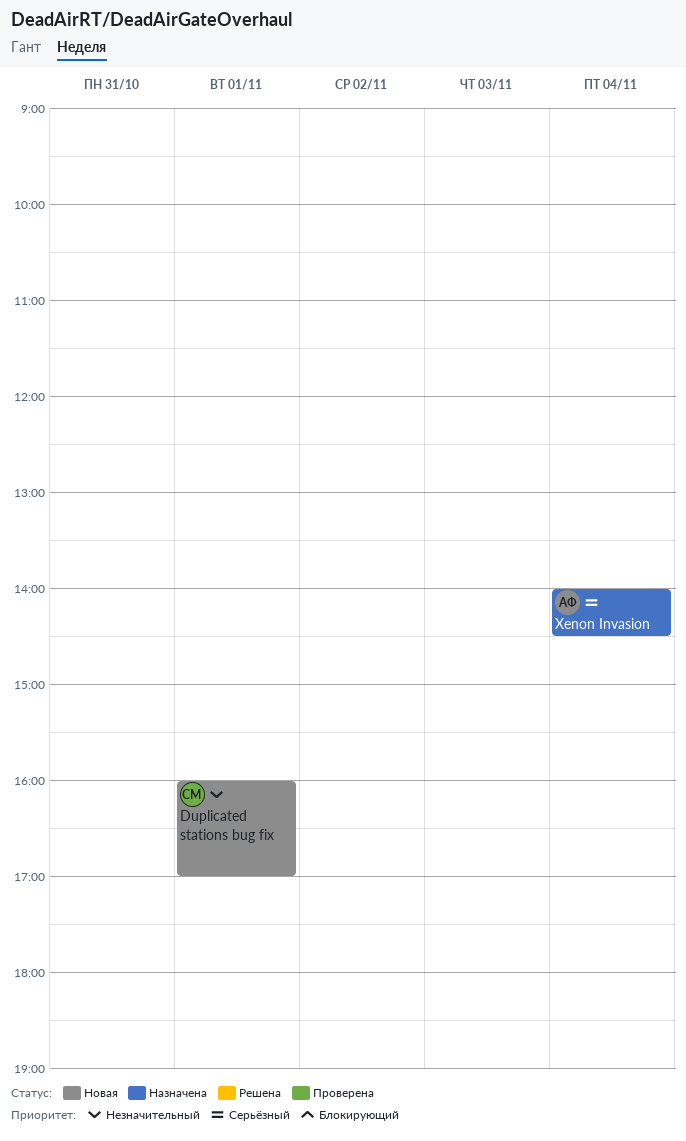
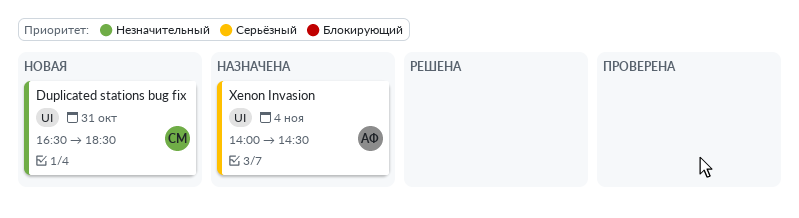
Duplicated stations bug fix, day: Nov 1 -> Oct 31
Duplicated stations bug fix, begins: 16:00 -> 16:30
Duplicated stations bug fix, ends: 17:00 -> 18:30

